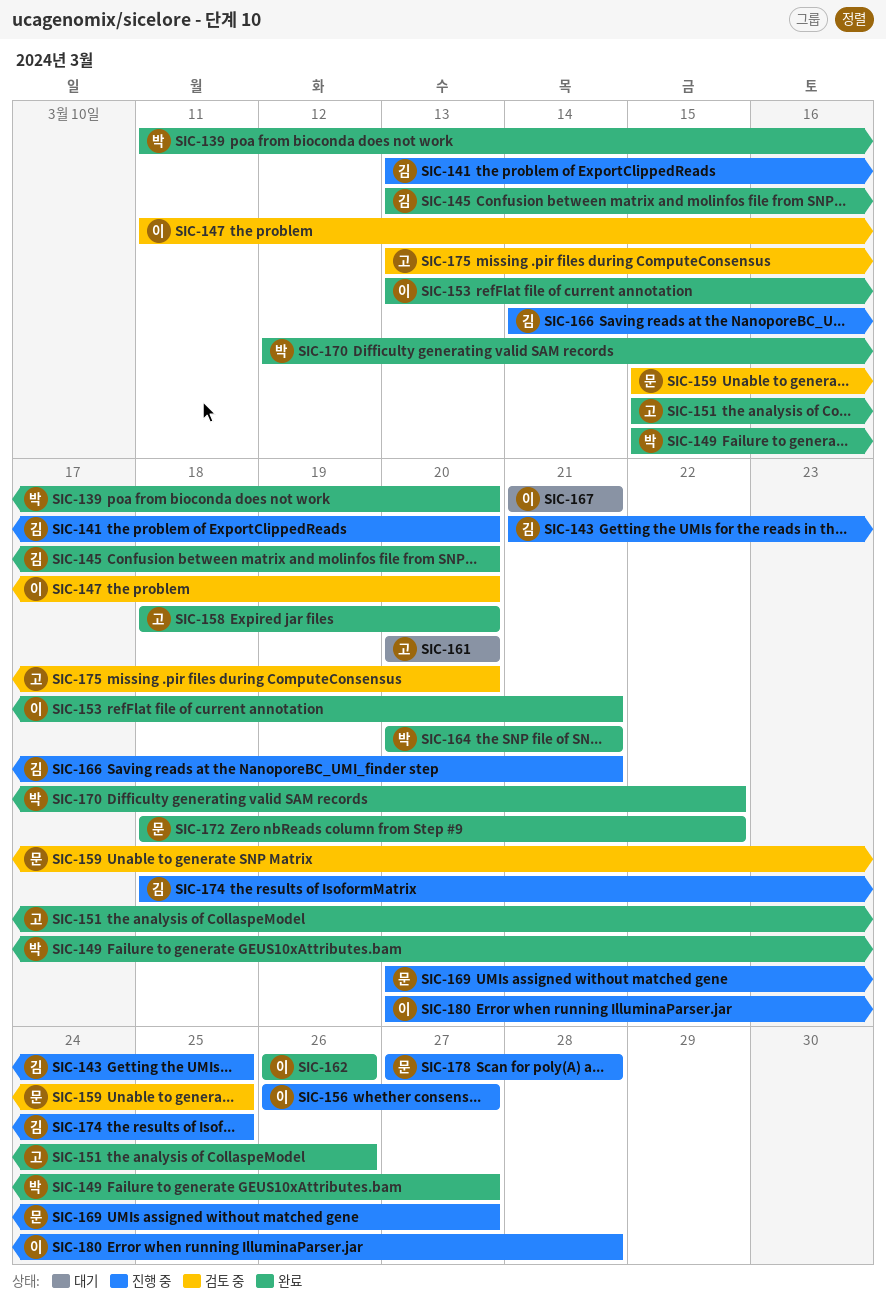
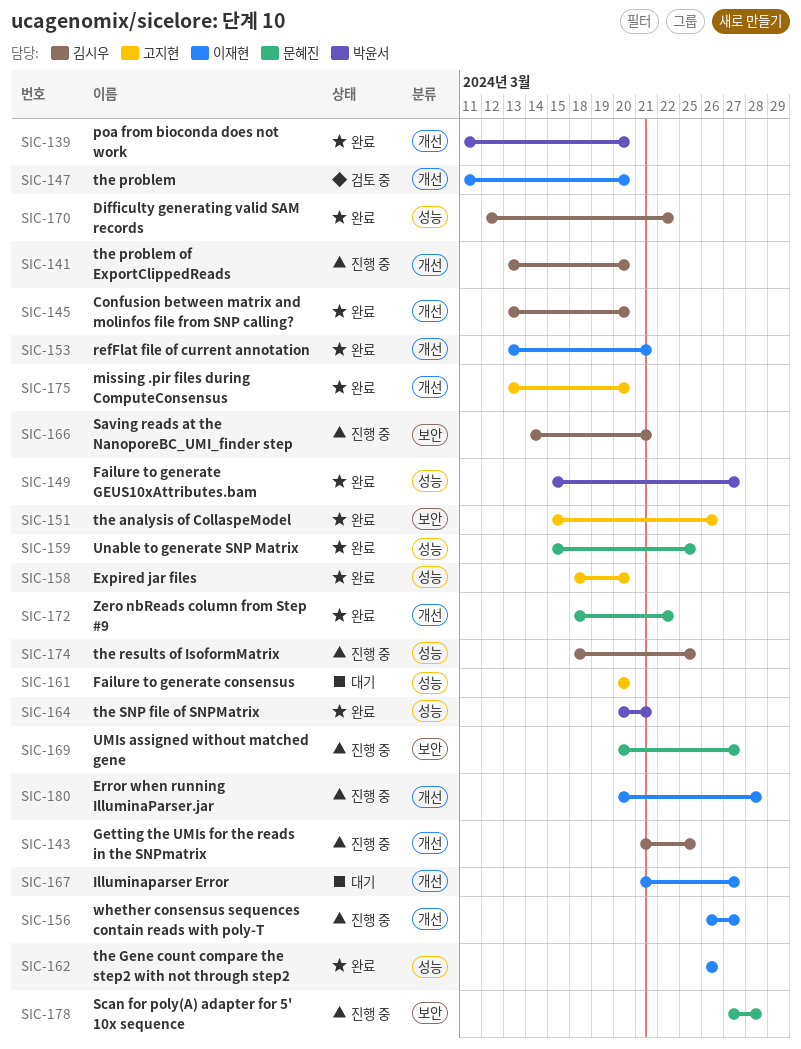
SIC-159, status: 검토 중 -> 완료
SIC-167, due: Mar 21 -> Mar 27
SIC-170, owner: 박윤서 -> 김시우
SIC-175, status: 검토 중 -> 완료

